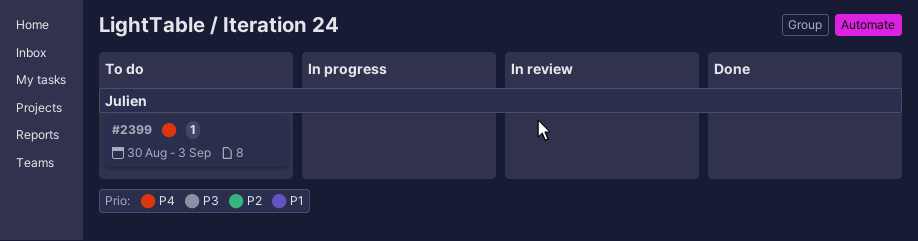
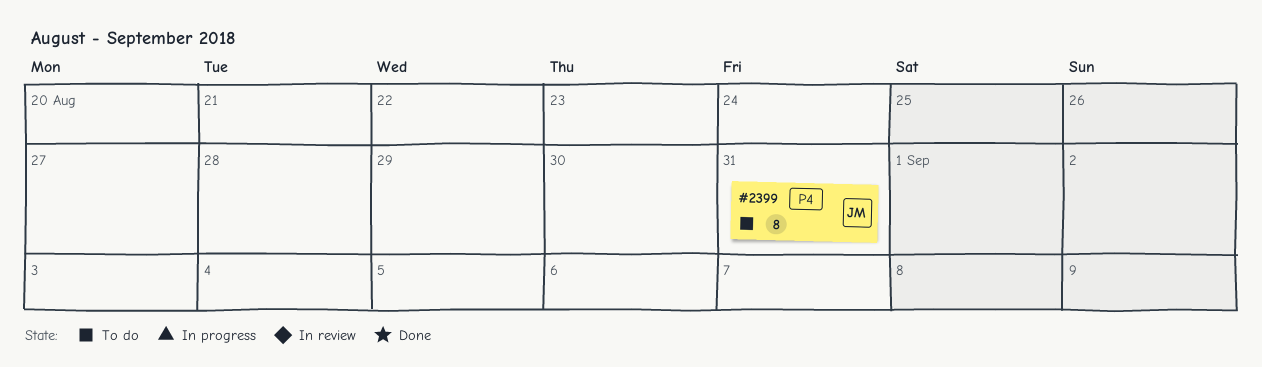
#2399, estimate: 1 -> 8
#2399, due: Sep 3 -> Aug 31

